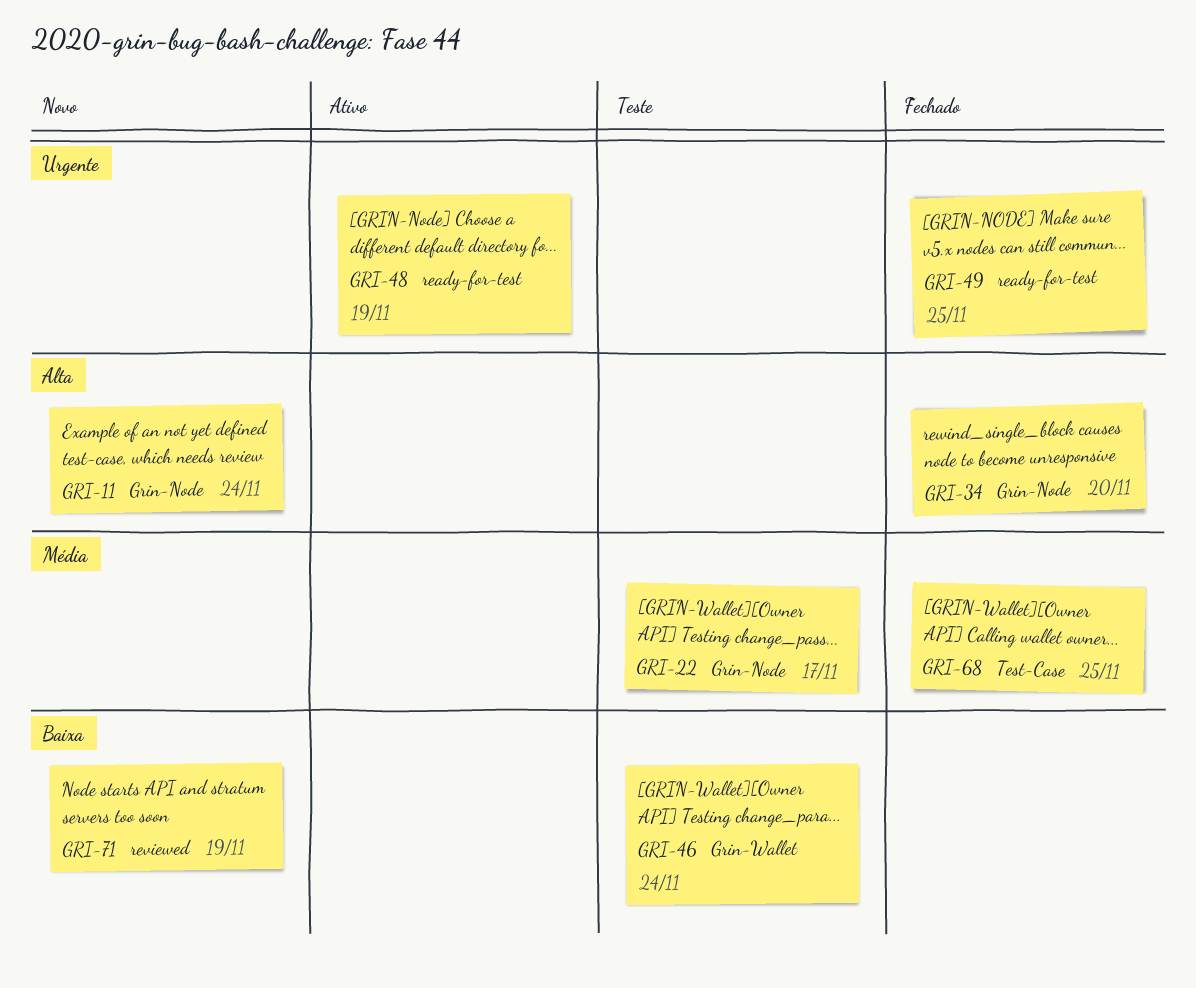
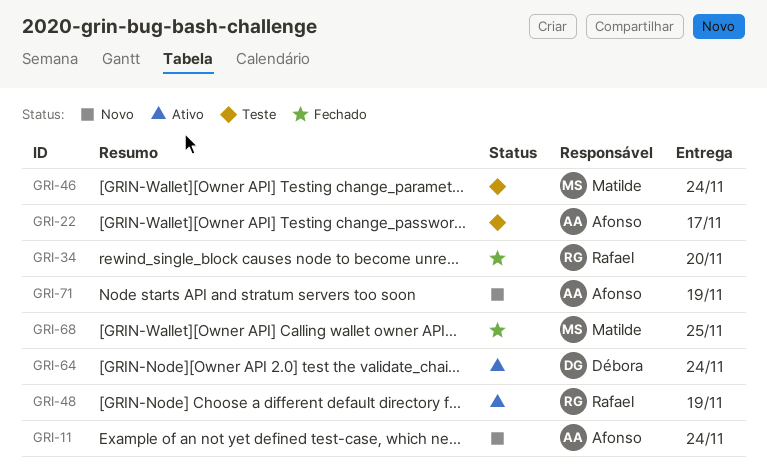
GRI-49: present -> none
GRI-64: none -> present

